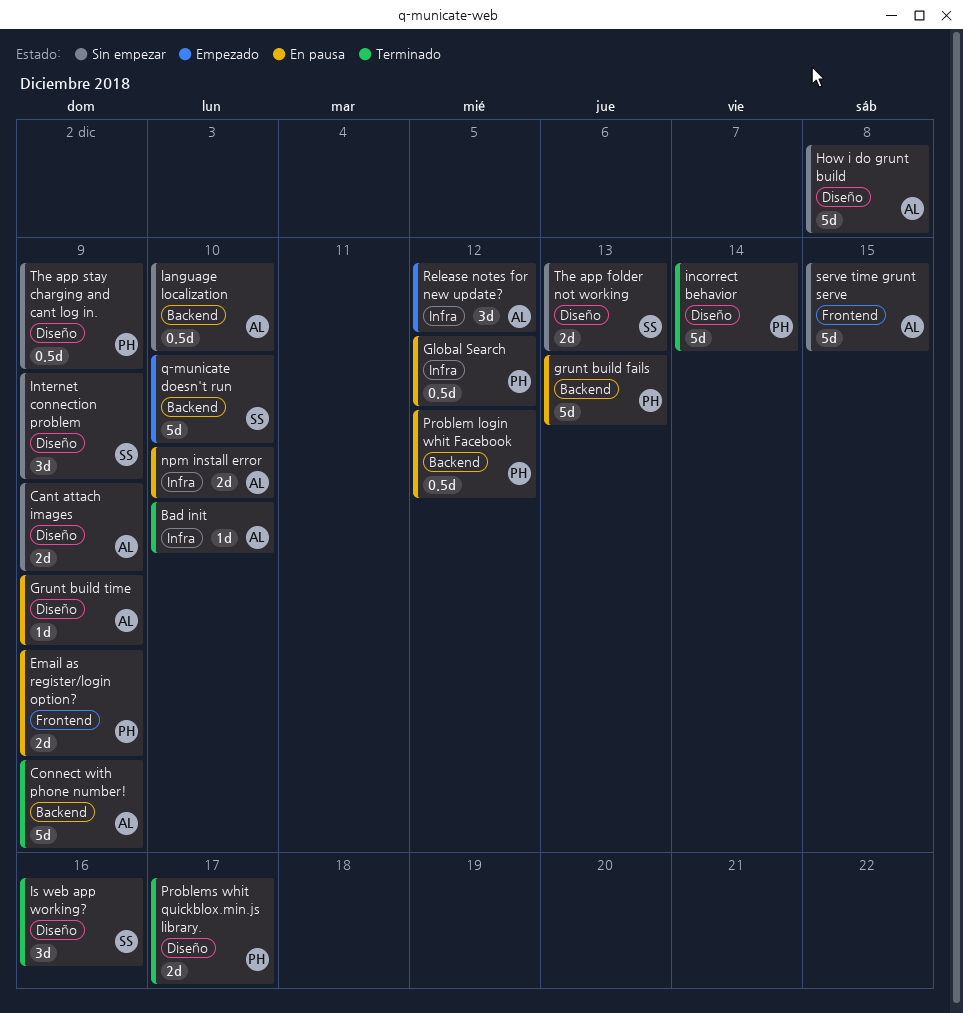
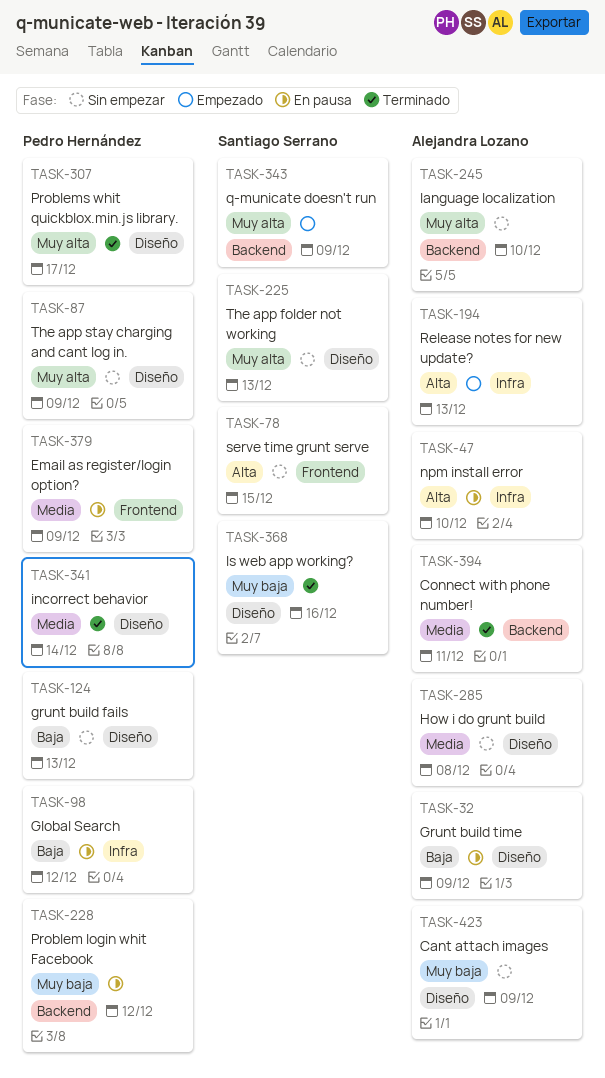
Bad init: present -> none
Connect with phone number!, due: Dec 9 -> Dec 11
grunt build fails, status: En pausa -> Sin empezar
grunt build fails, label: Backend -> Diseño
Internet connection problem: present -> none
q-municate doesn't run, due: Dec 10 -> Dec 9
Release notes for new update?, due: Dec 12 -> Dec 13
serve time grunt serve, owner: Alejandra Lozano -> Santiago Serrano

